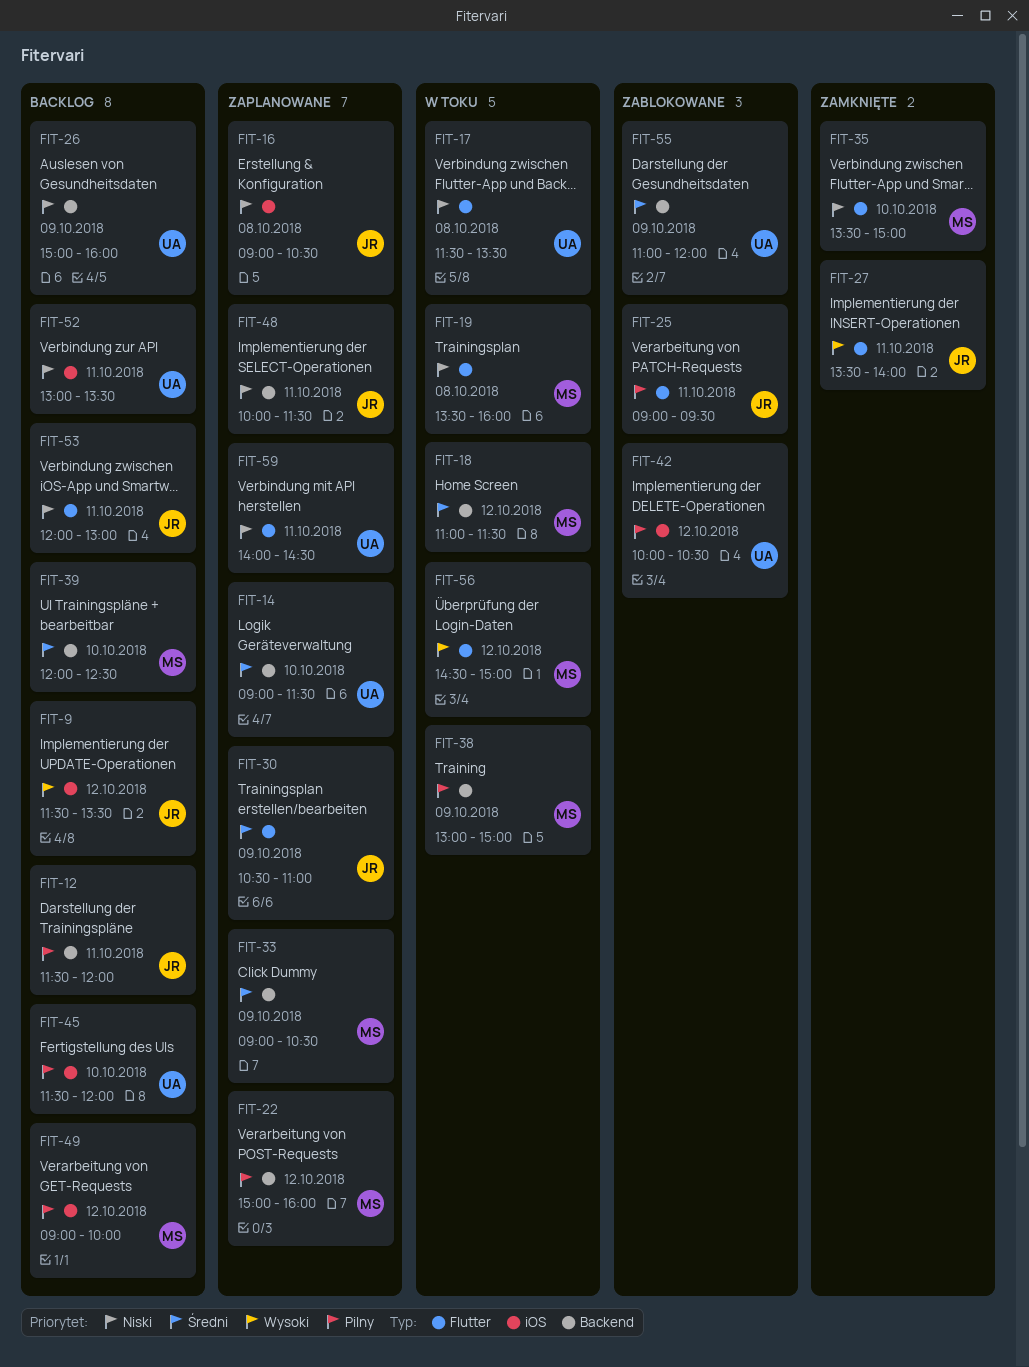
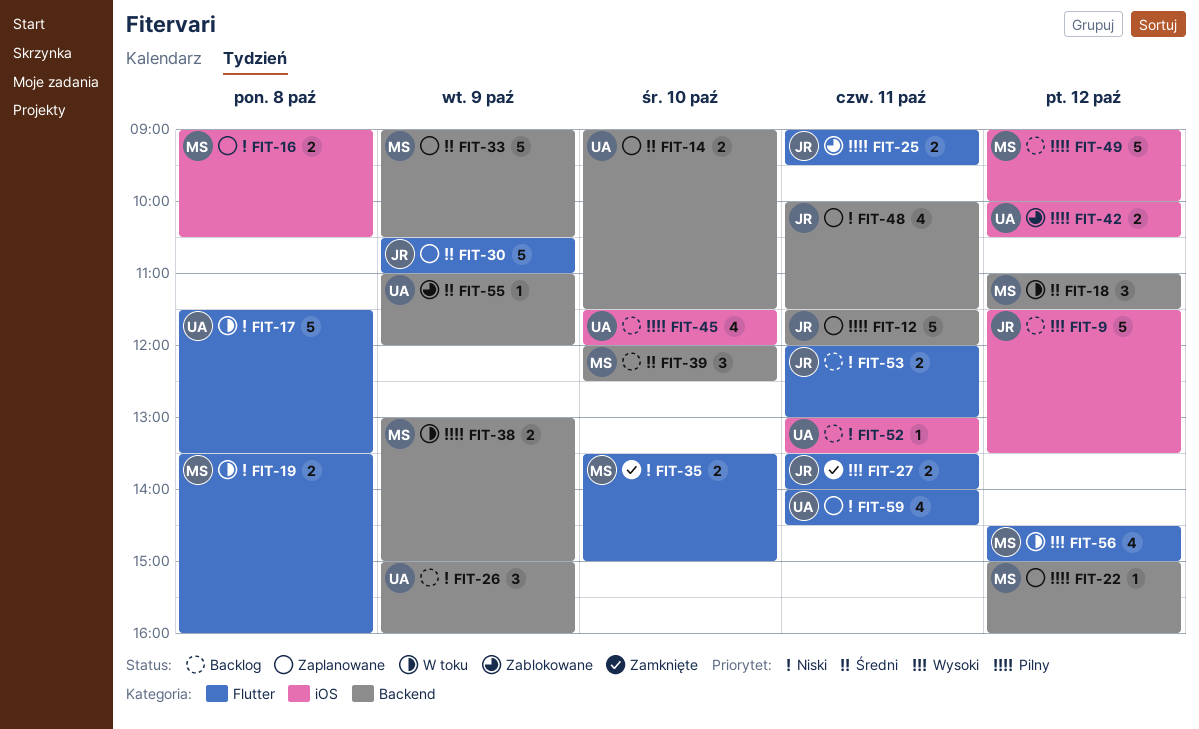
FIT-12, status: Backlog -> Zaplanowane
FIT-16, owner: JR -> MS

